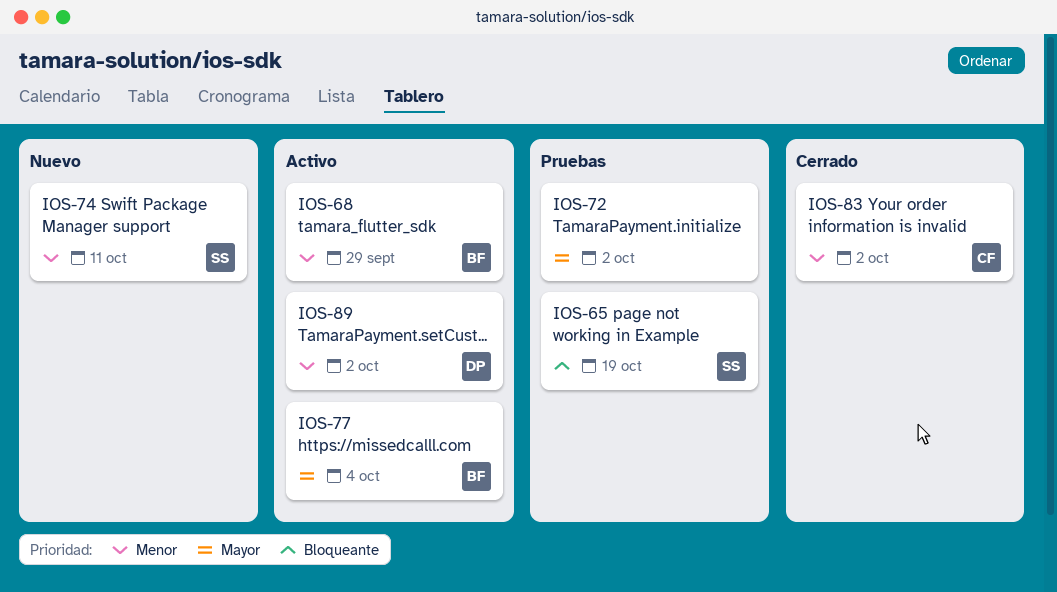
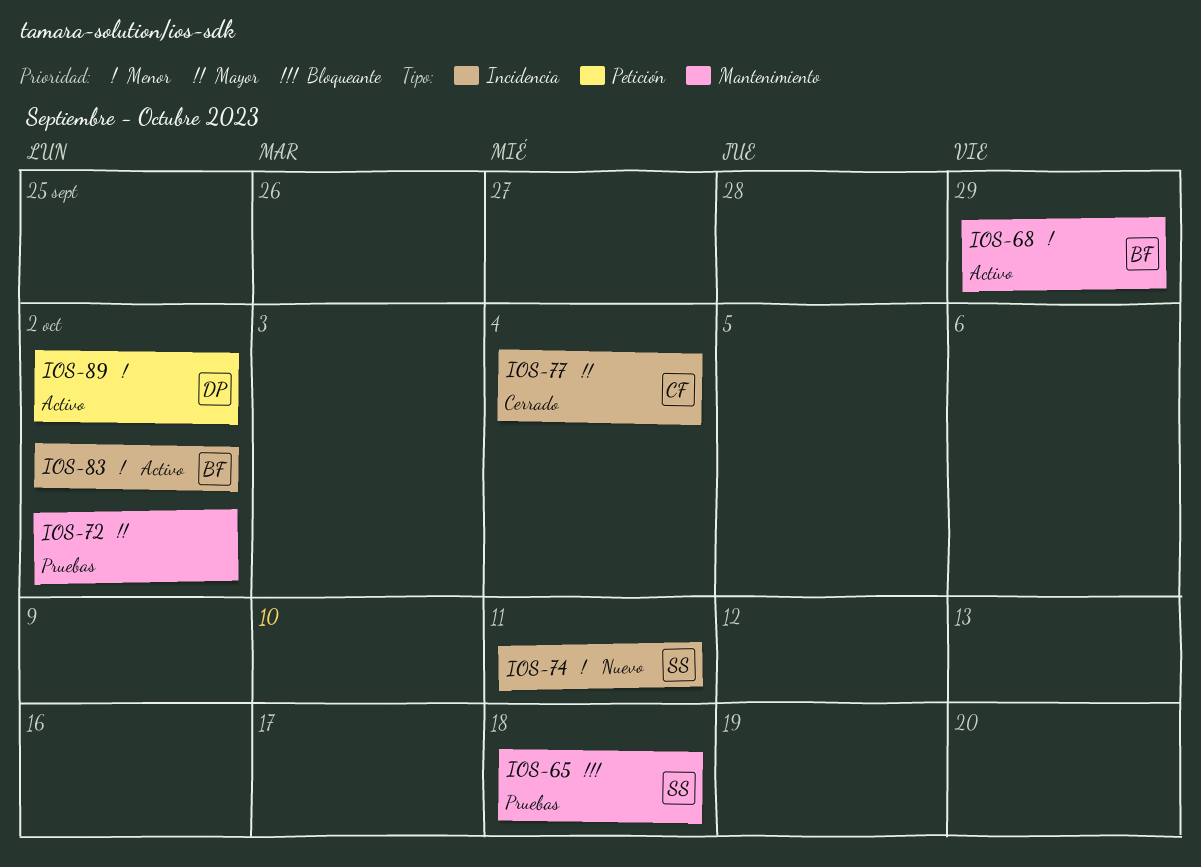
IOS-65, due: Oct 19 -> Oct 18
IOS-77, status: Activo -> Cerrado
IOS-77, owner: BF -> CF
IOS-83, status: Cerrado -> Activo
IOS-83, owner: CF -> BF

